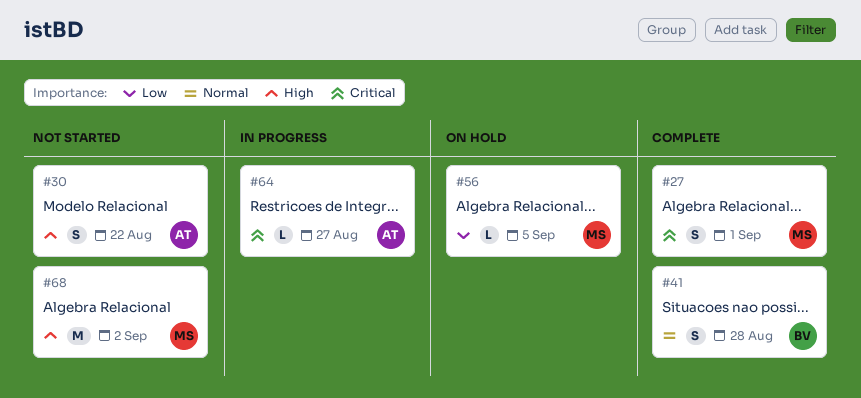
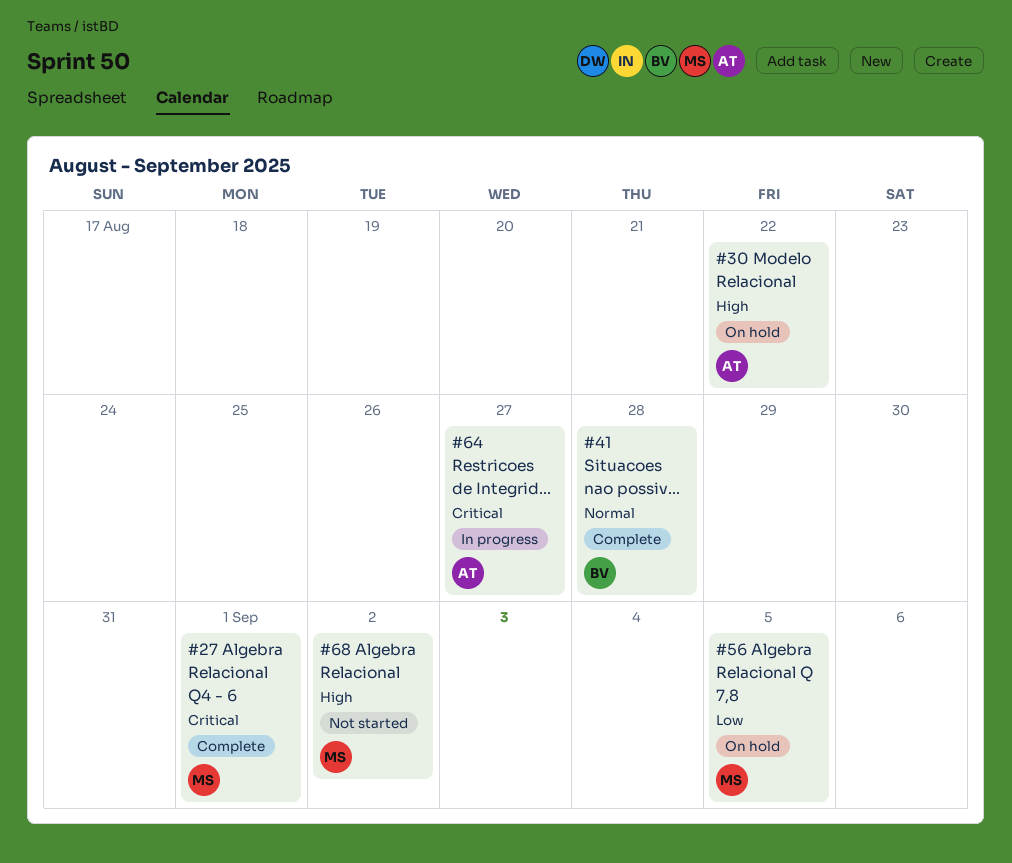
#30, status: Not started -> On hold

